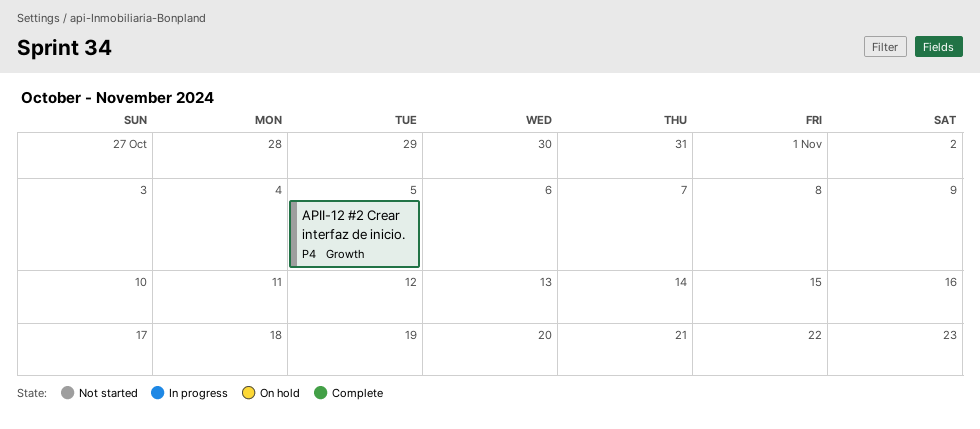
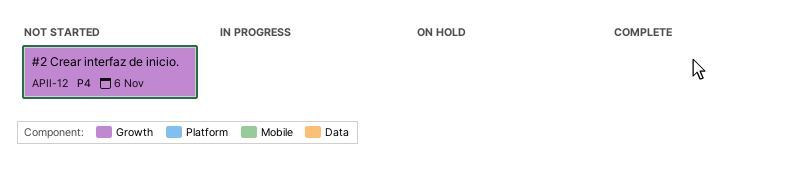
APII-12, due: Nov 5 -> Nov 6

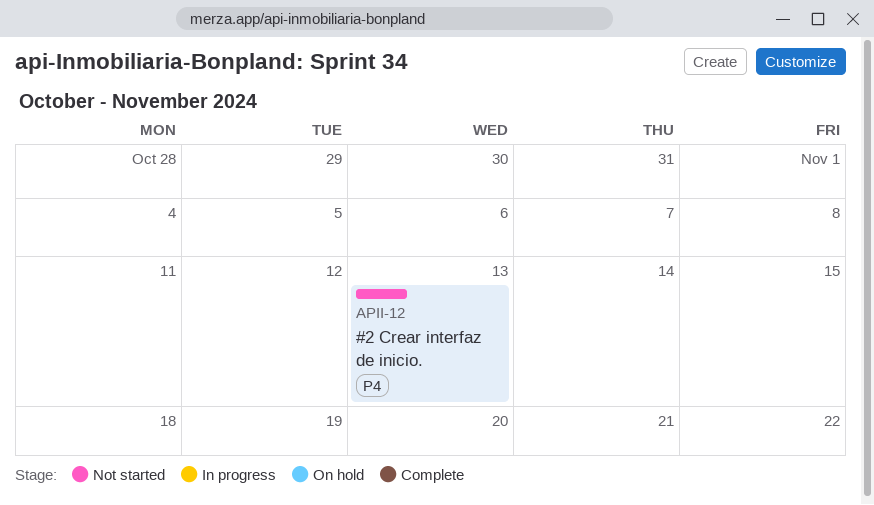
APII-12, due: Nov 6 -> Nov 13

